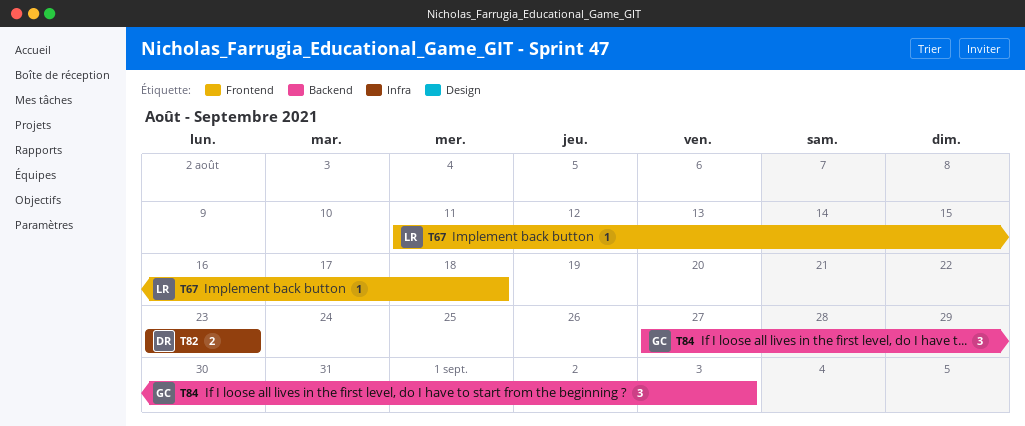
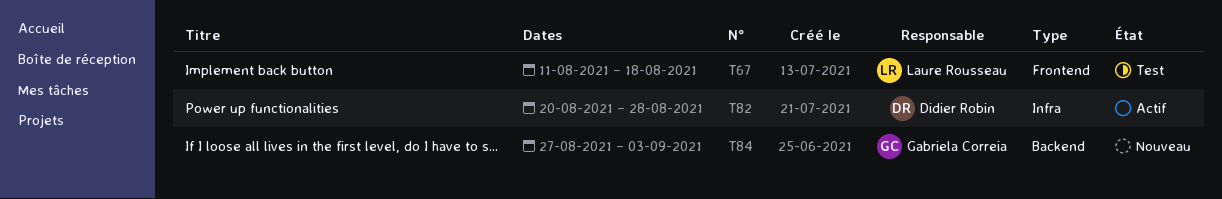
T82, start: Aug 23 -> Aug 20
T82, due: Aug 23 -> Aug 28

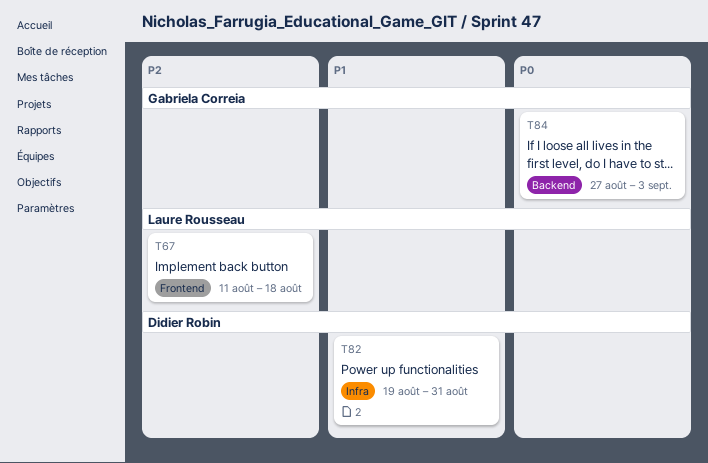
T82, start: Aug 20 -> Aug 19
T82, due: Aug 28 -> Aug 31

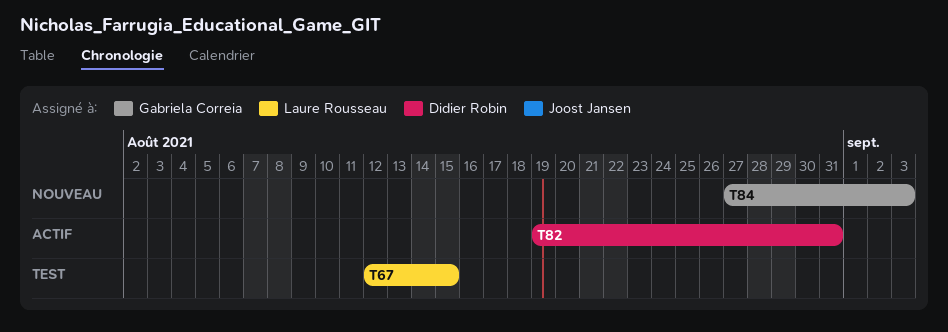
T67, start: Aug 11 -> Aug 12
T67, due: Aug 18 -> Aug 15

